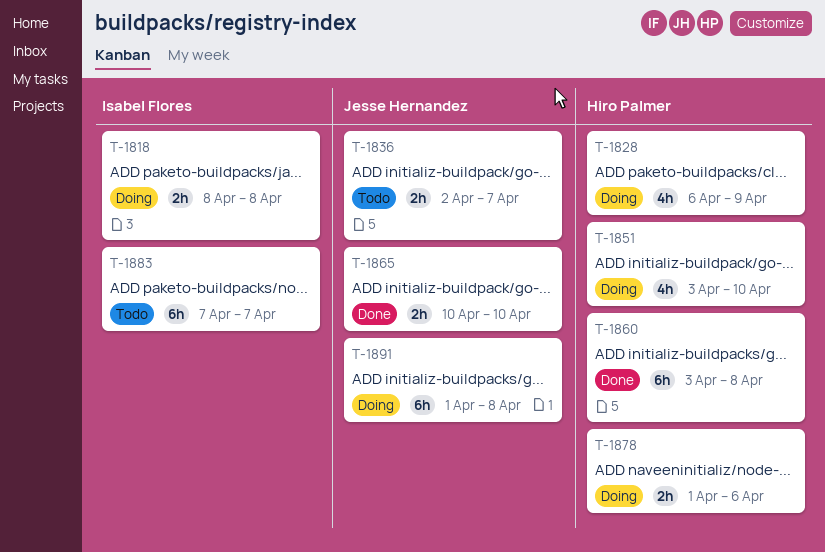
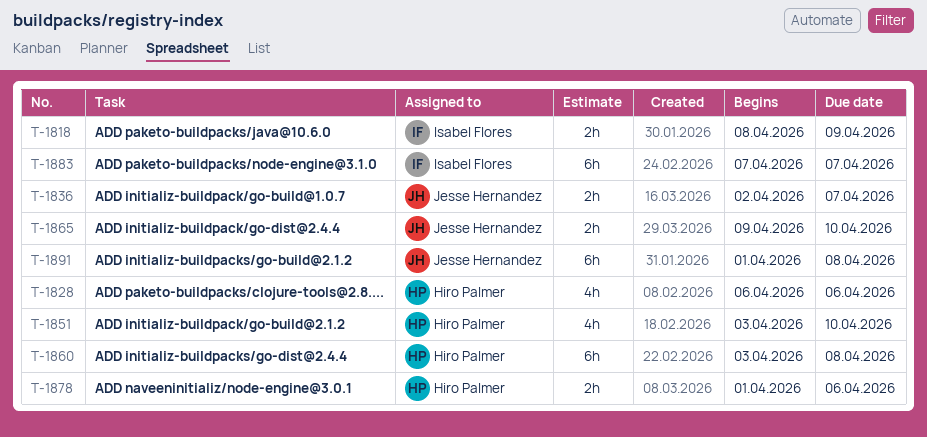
T-1818, due: Apr 8 -> Apr 9
T-1828, due: Apr 9 -> Apr 6
T-1865, start: Apr 10 -> Apr 9

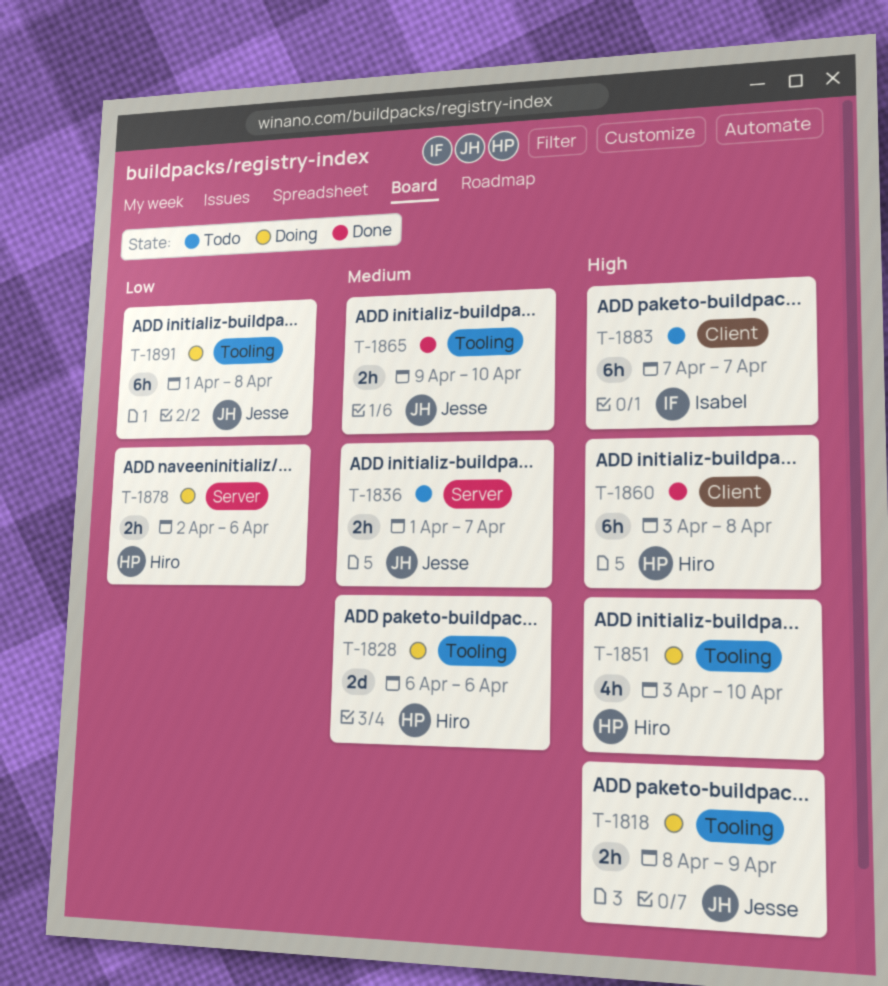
T-1818, owner: Isabel Flores -> Jesse Hernandez
T-1828, estimate: 4h -> 2d
T-1836, start: Apr 2 -> Apr 1
T-1878, start: Apr 1 -> Apr 2

